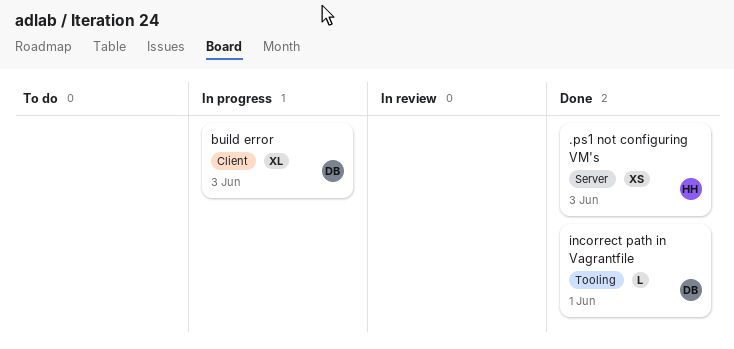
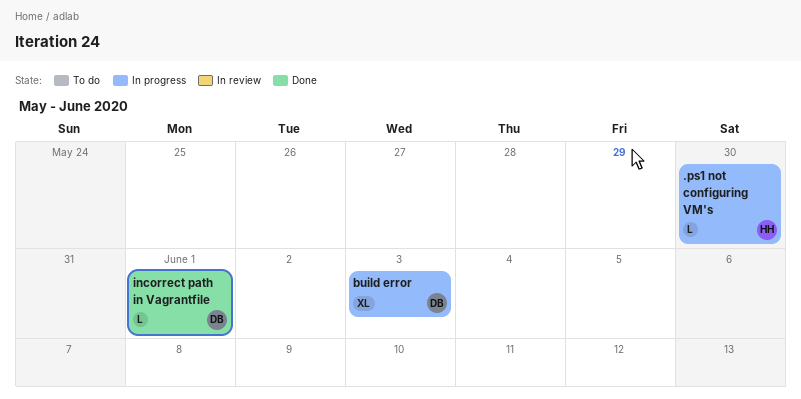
.ps1 not configuring VM's, status: Done -> In progress
.ps1 not configuring VM's, estimate: XS -> L
.ps1 not configuring VM's, due: Jun 3 -> May 30

